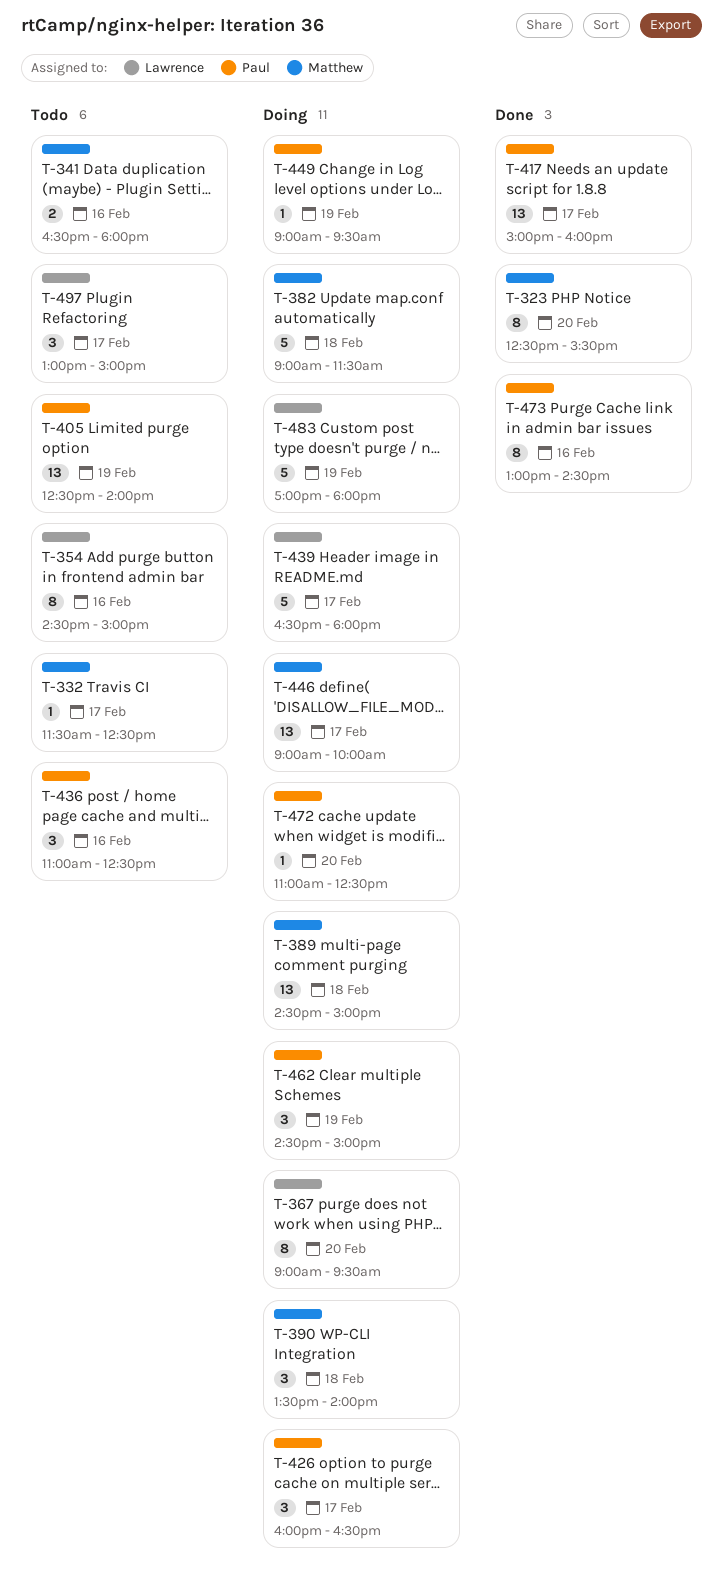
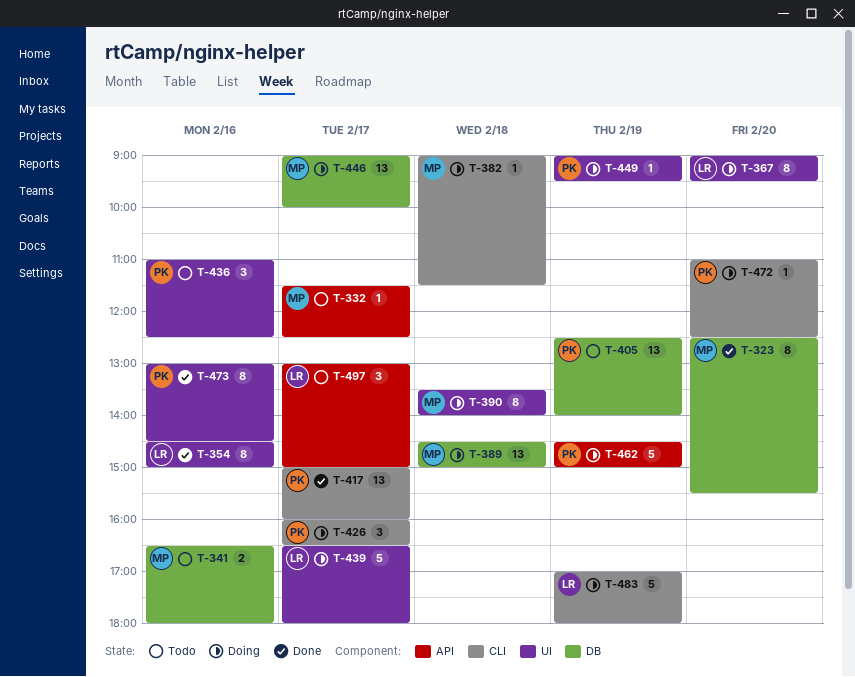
T-354, status: Todo -> Done
T-382, estimate: 5 -> 1
T-390, estimate: 3 -> 8
T-462, estimate: 3 -> 5

